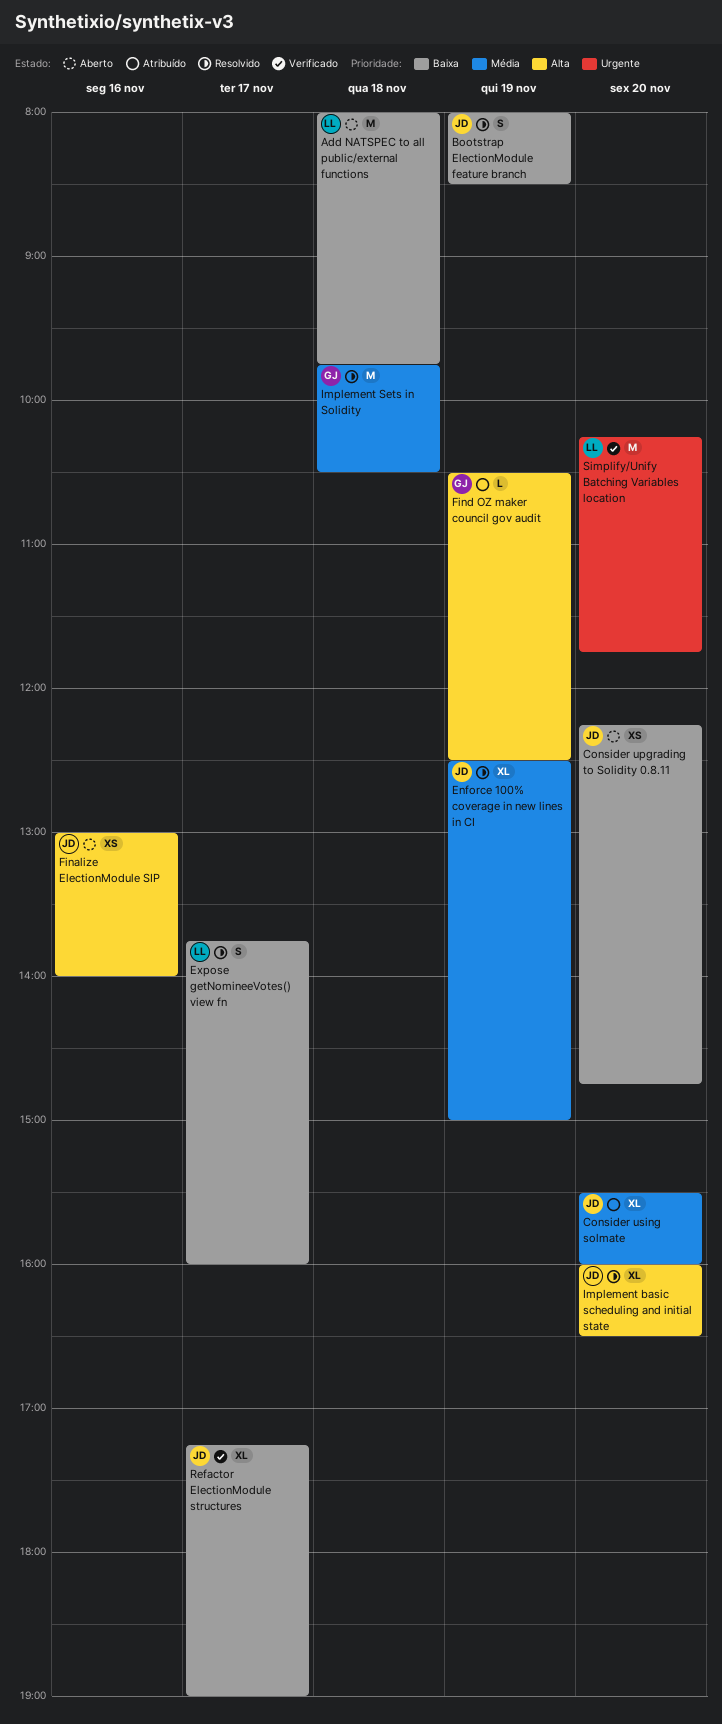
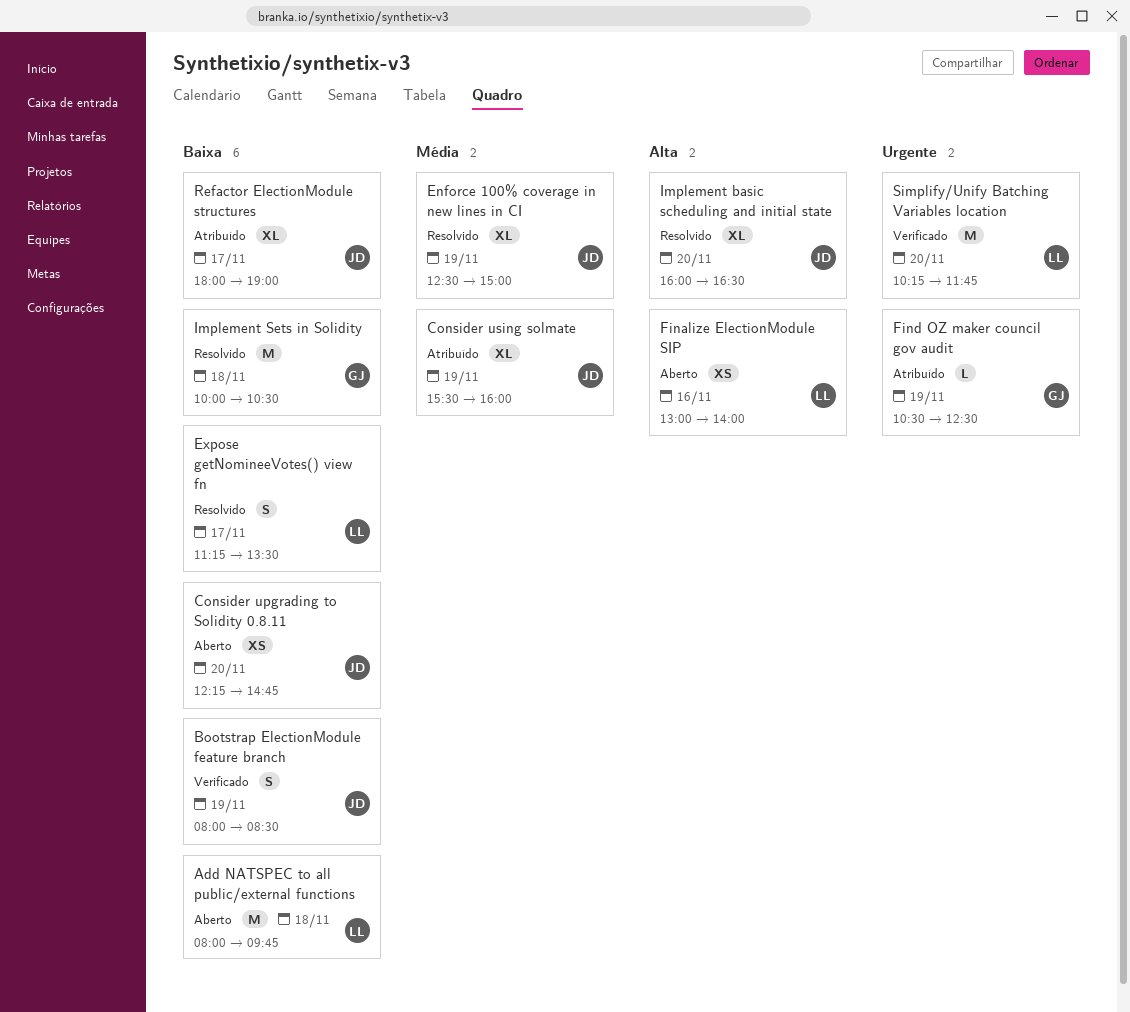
Bootstrap ElectionModule feature branch, status: Resolvido -> Verificado
Consider using solmate, day: Nov 20 -> Nov 19
Expose getNomineeVotes() view fn, begins: 13:45 -> 11:15
Expose getNomineeVotes() view fn, ends: 16:00 -> 13:30
Finalize ElectionModule SIP, owner: JD -> LL
Find OZ maker council gov audit, priority: Alta -> Urgente
Implement Sets in Solidity, priority: Média -> Baixa
Implement Sets in Solidity, begins: 09:45 -> 10:00
Refactor ElectionModule structures, status: Verificado -> Atribuído
Refactor ElectionModule structures, begins: 17:15 -> 18:00

